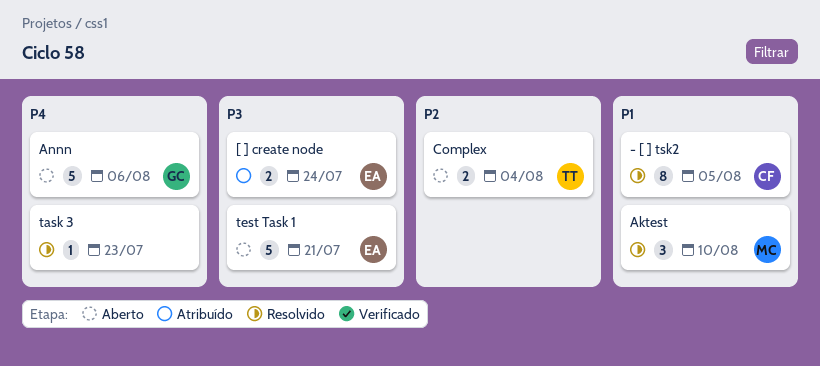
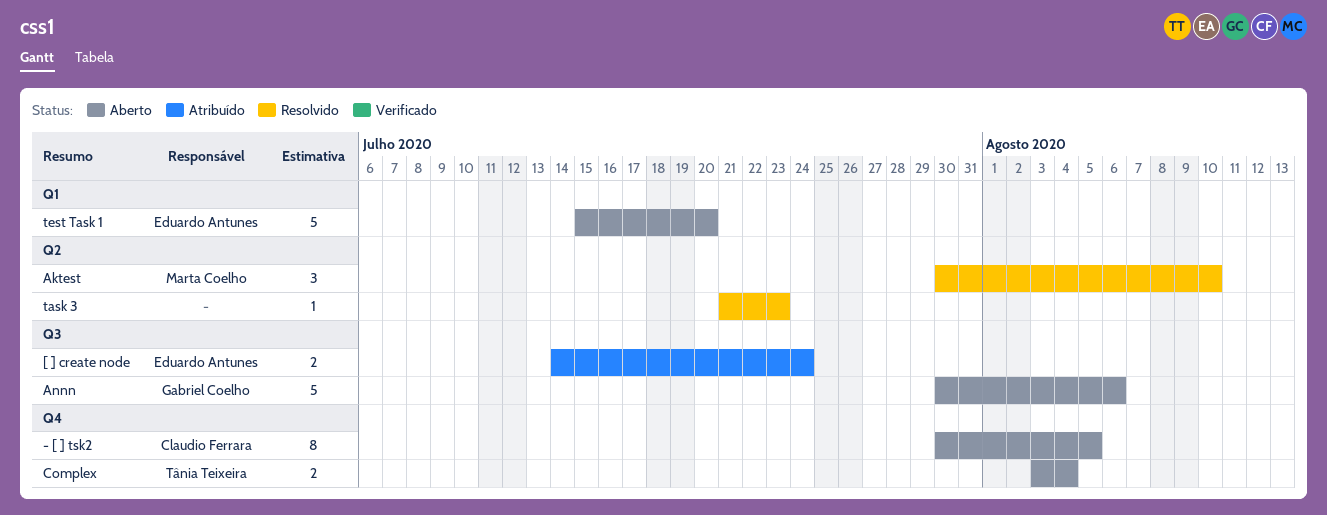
- [ ] tsk2, status: Resolvido -> Aberto
test Task 1, due: Jul 21 -> Jul 20

